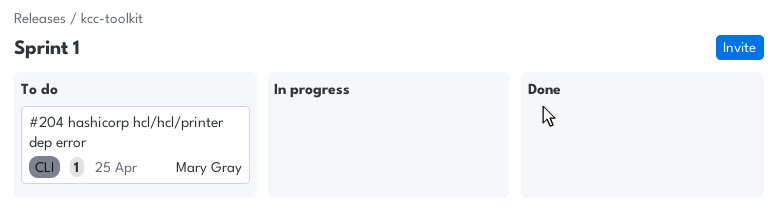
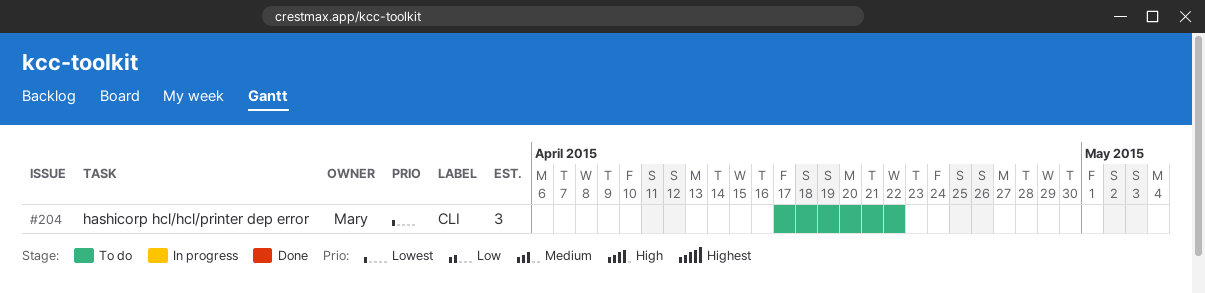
#204, estimate: 1 -> 3
#204, due: Apr 25 -> Apr 22

